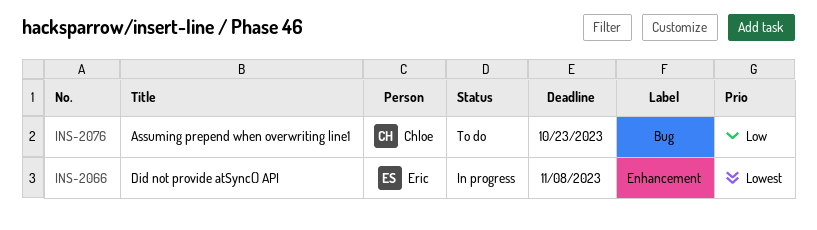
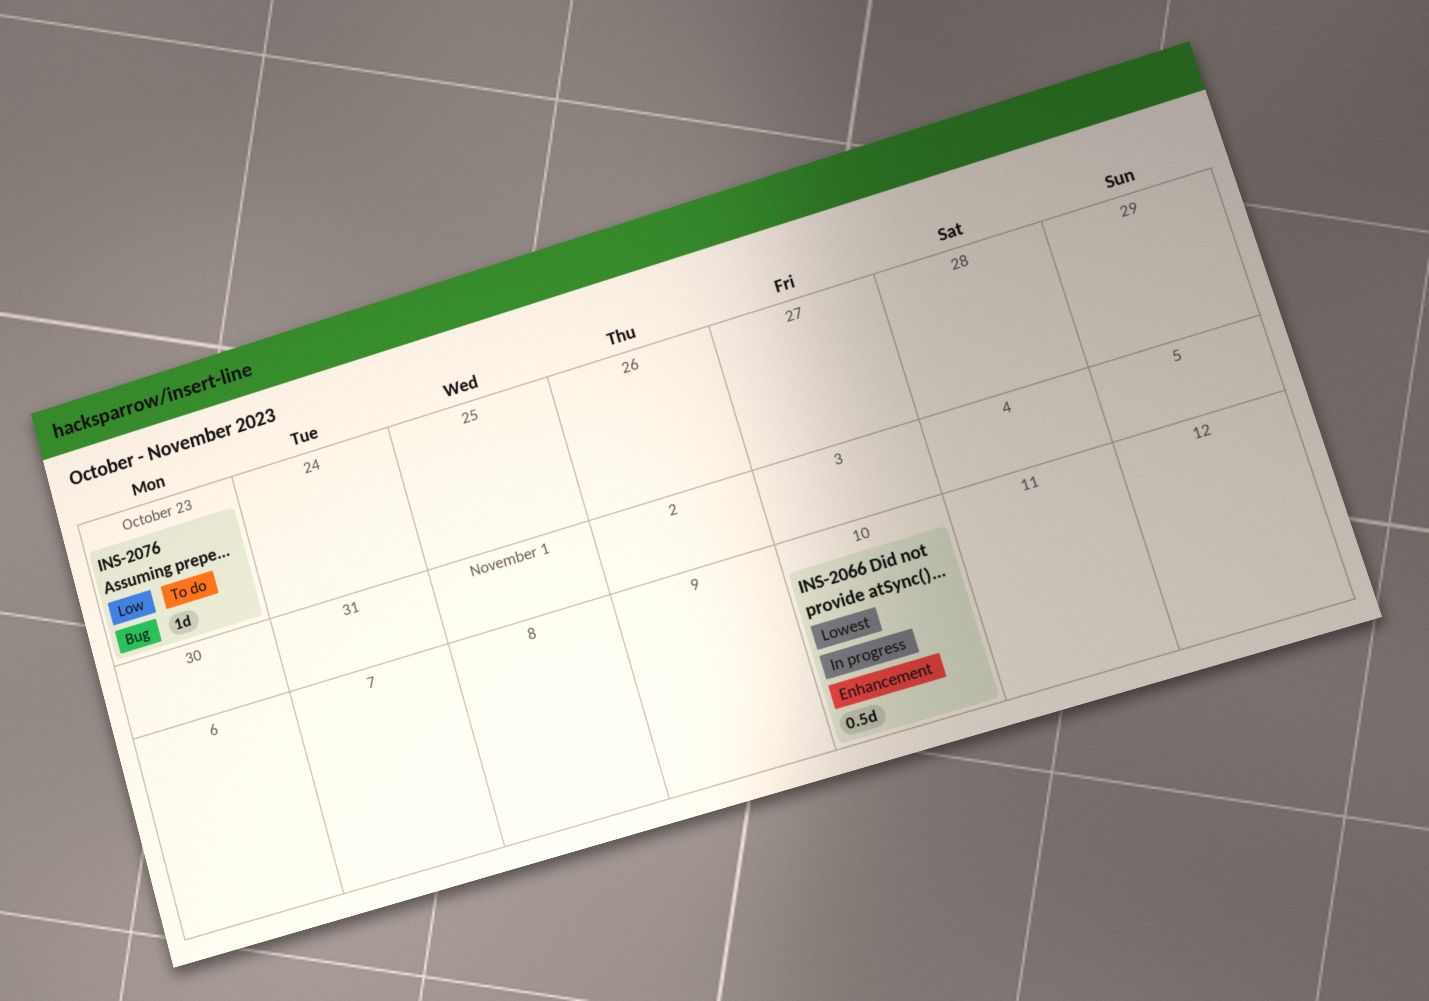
INS-2066, due: Nov 8 -> Nov 10

